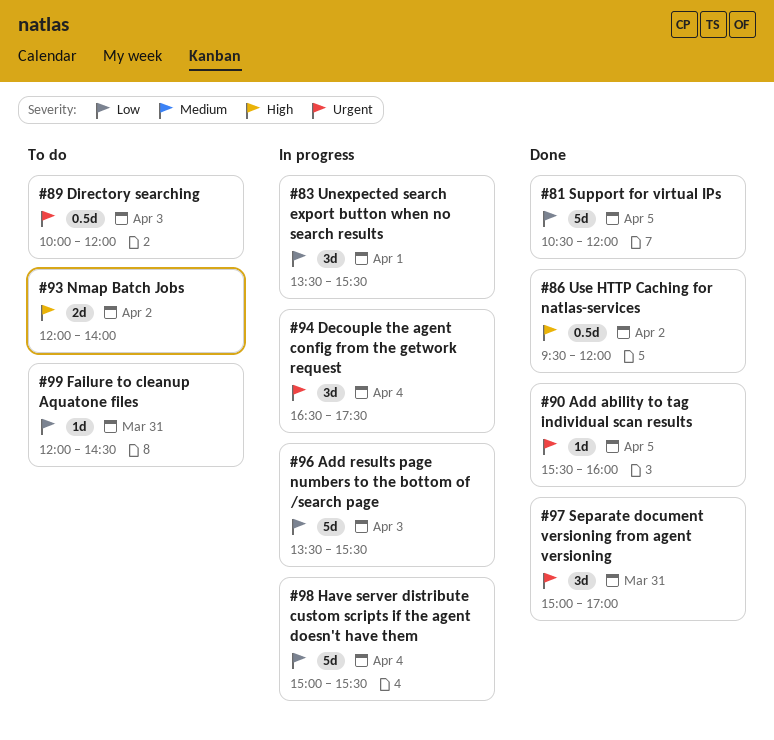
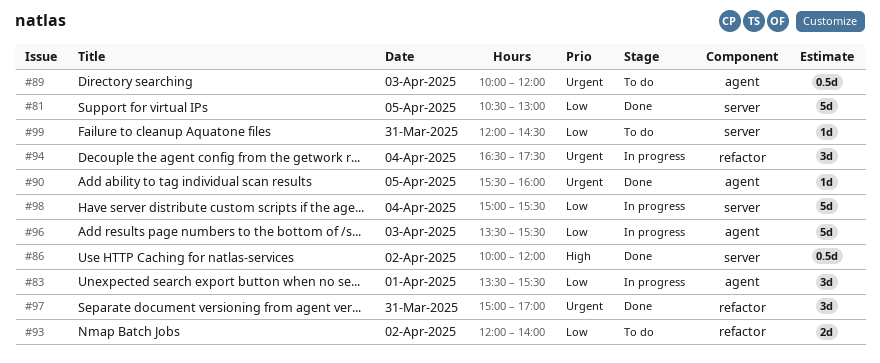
#81, ends: 12:00 -> 13:00
#86, begins: 09:30 -> 10:00
#93, priority: High -> Low

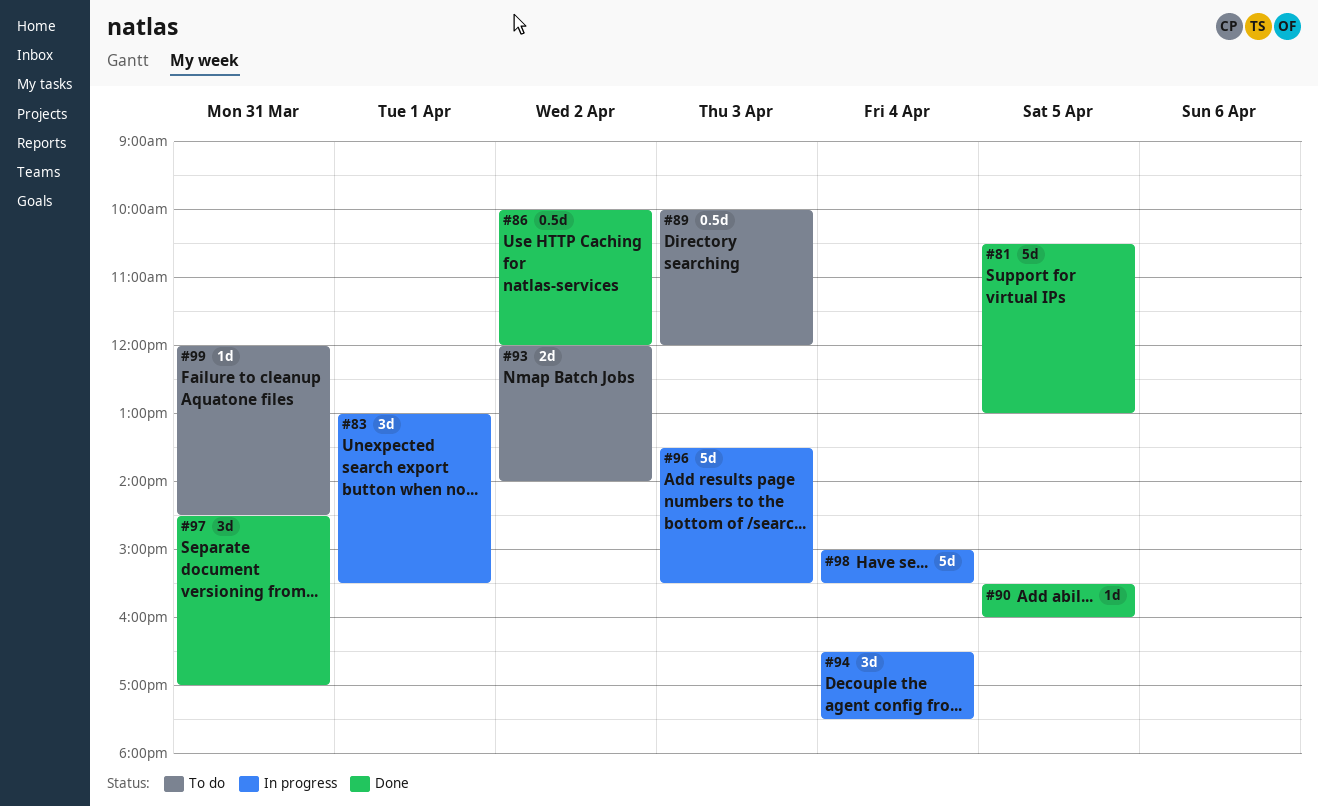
#83, begins: 13:30 -> 13:00
#97, begins: 15:00 -> 14:30

